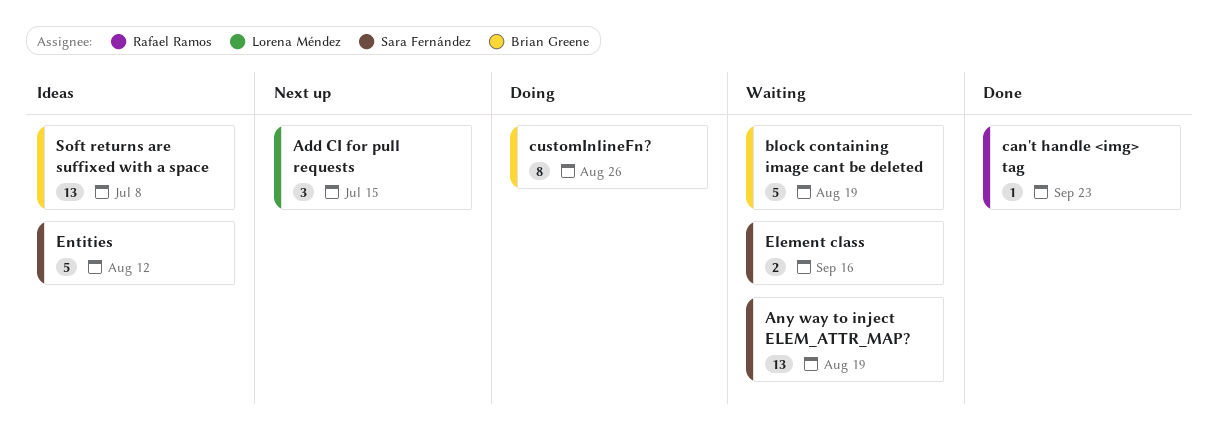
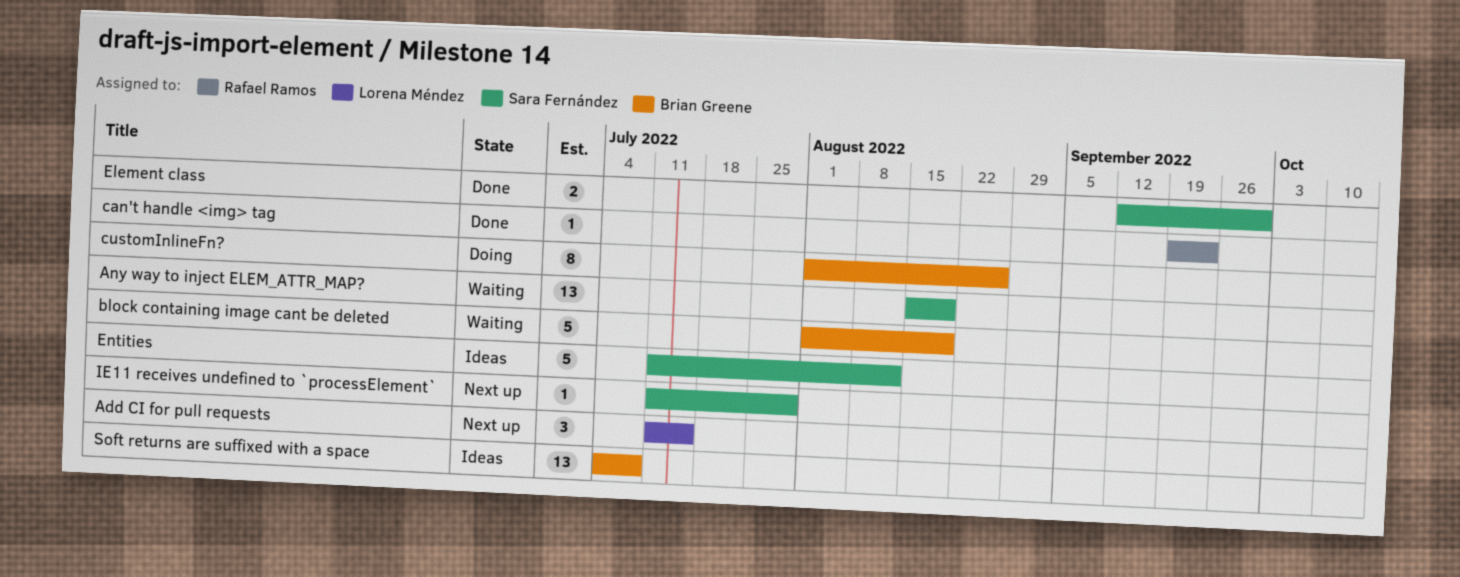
Element class, status: Waiting -> Done
Element class, due: Sep 16 -> Sep 30
IE11 receives undefined to `processElement`: none -> present

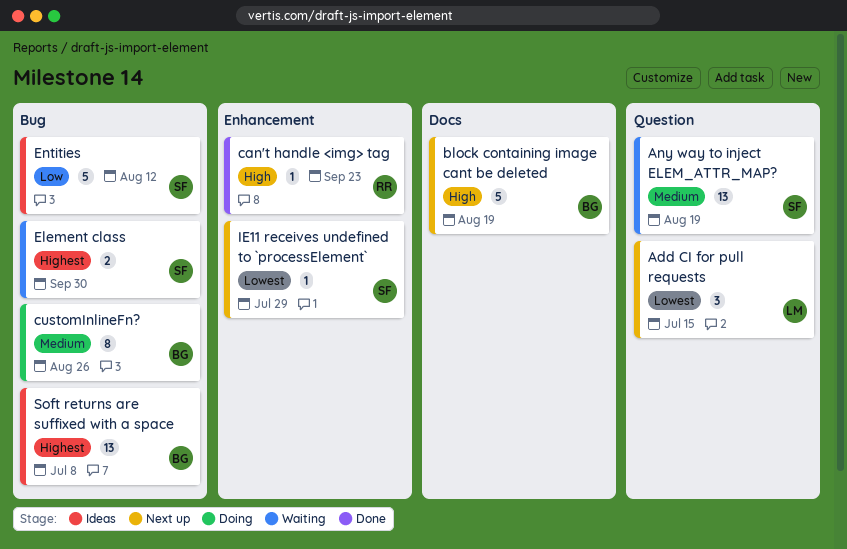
block containing image cant be deleted, status: Waiting -> Next up
Element class, status: Done -> Waiting

